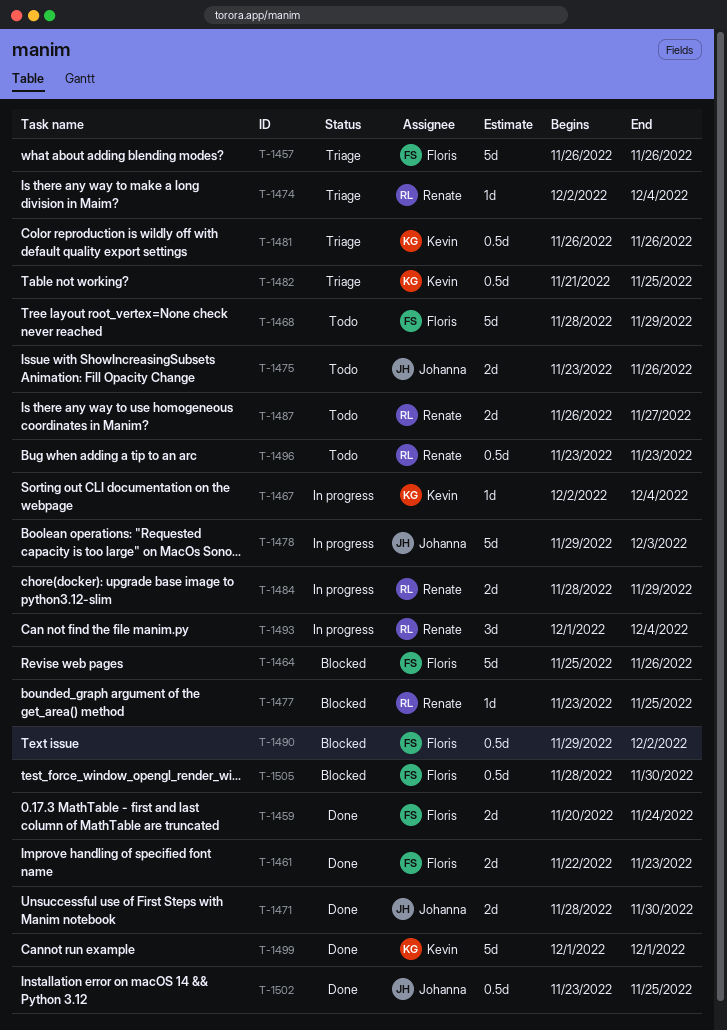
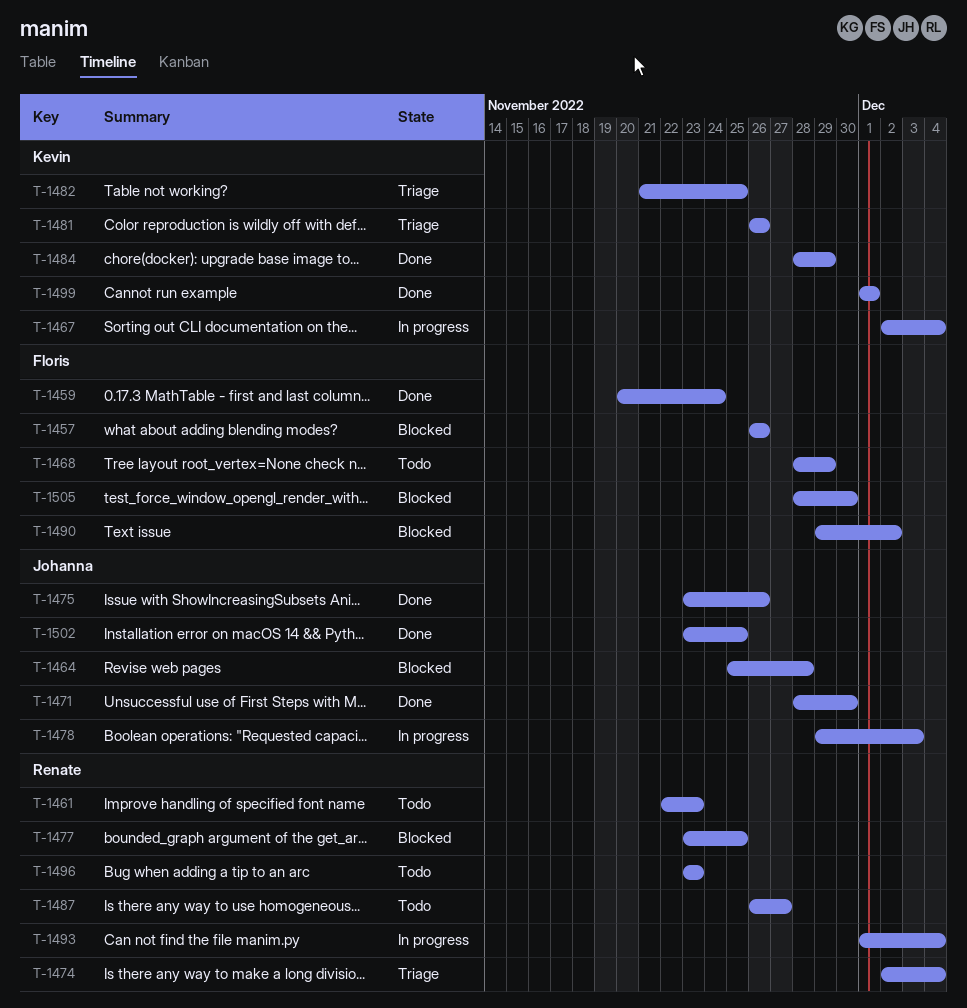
T-1457, status: Triage -> Blocked
T-1461, status: Done -> Todo
T-1461, owner: Floris -> Renate
T-1464, owner: Floris -> Johanna
T-1464, due: Nov 26 -> Nov 28
T-1475, status: Todo -> Done
T-1484, status: In progress -> Done
T-1484, owner: Renate -> Kevin

